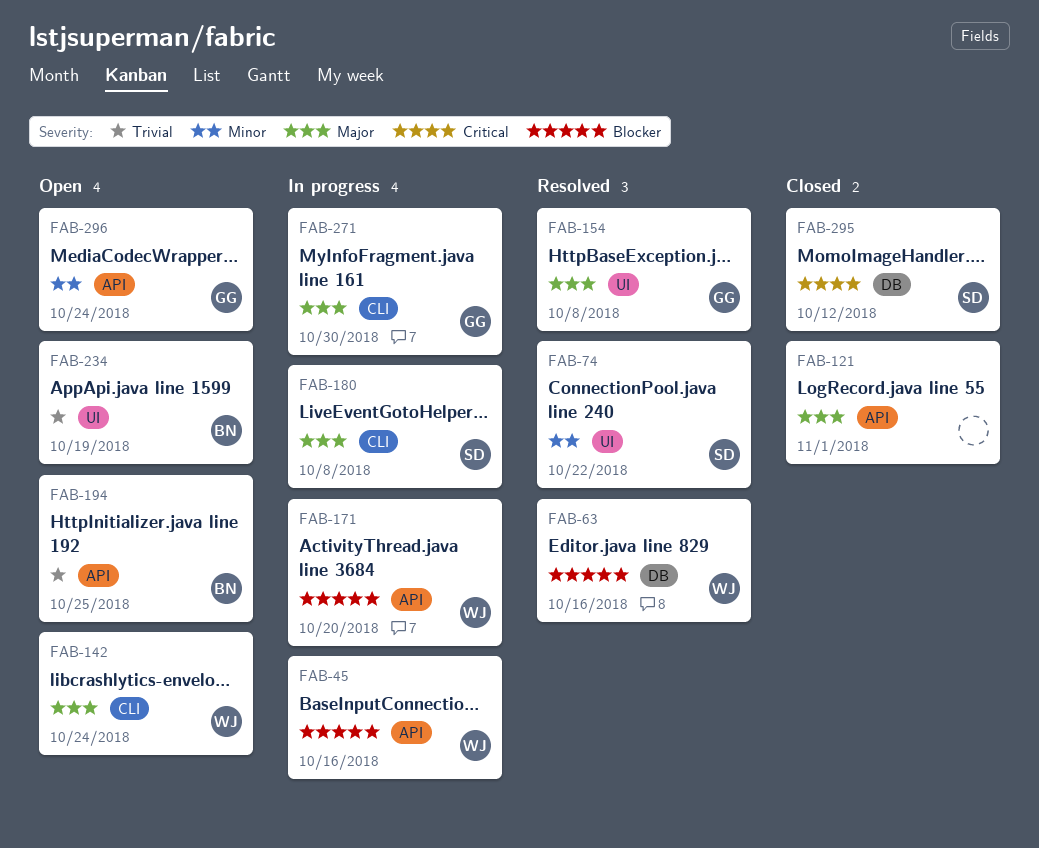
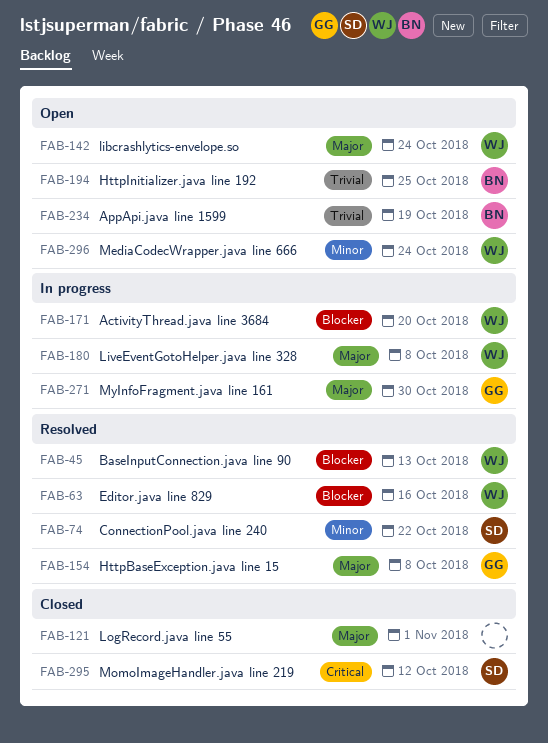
FAB-45, status: In progress -> Resolved
FAB-45, due: Oct 16 -> Oct 13
FAB-180, owner: SD -> WJ
FAB-296, owner: GG -> WJ

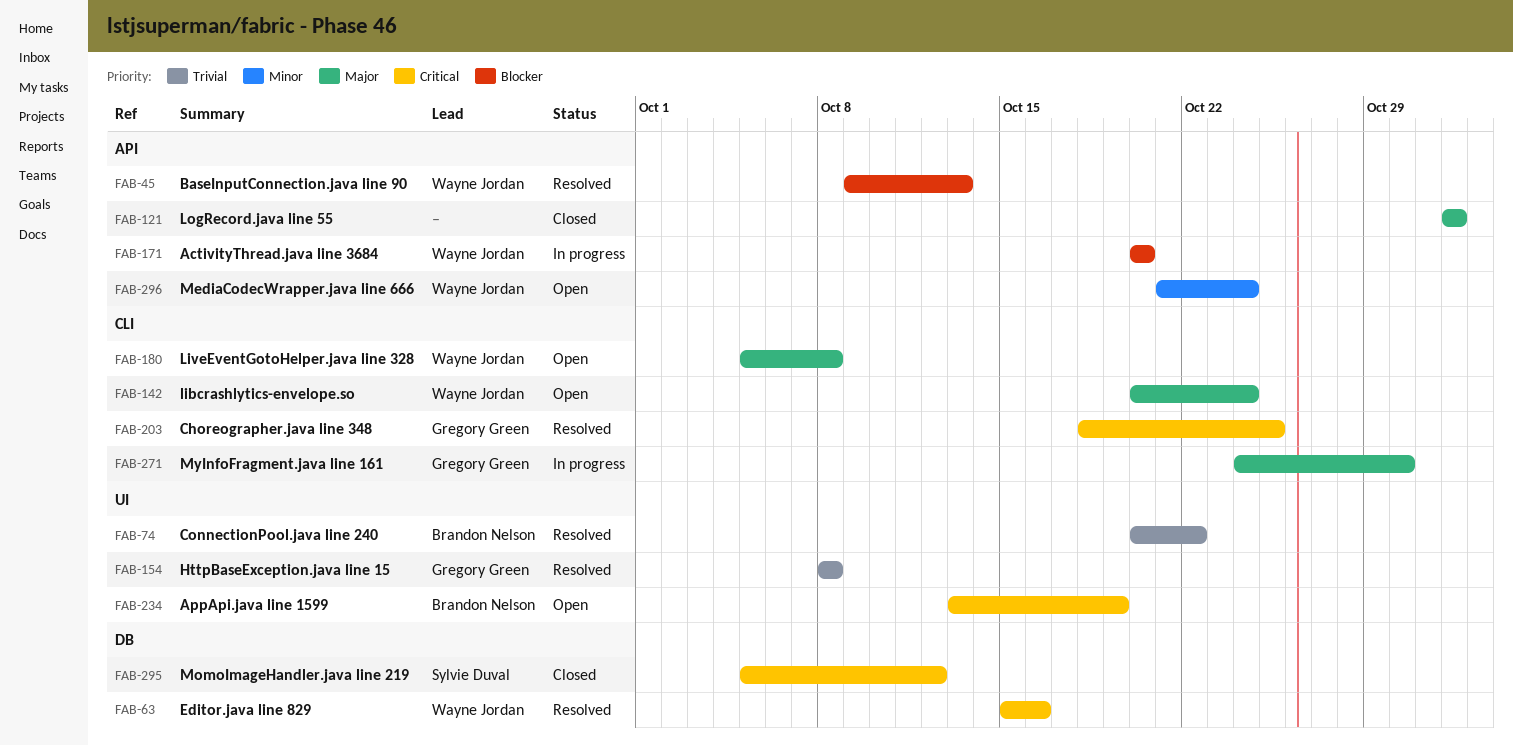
FAB-63, priority: Blocker -> Critical
FAB-74, owner: Sylvie Duval -> Brandon Nelson
FAB-74, priority: Minor -> Trivial
FAB-154, priority: Major -> Trivial
FAB-180, status: In progress -> Open
FAB-194: present -> none
FAB-203: none -> present
FAB-234, priority: Trivial -> Critical

